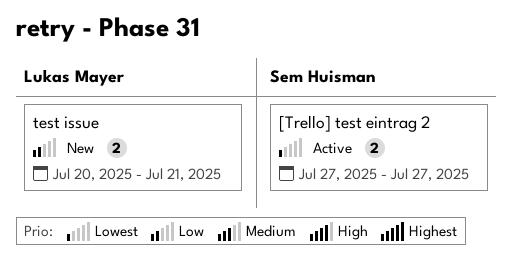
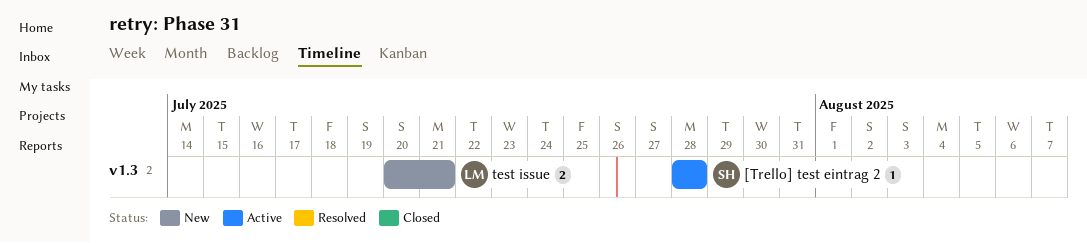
[Trello] test eintrag 2, estimate: 2 -> 1
[Trello] test eintrag 2, start: Jul 27 -> Jul 28
[Trello] test eintrag 2, due: Jul 27 -> Jul 28

